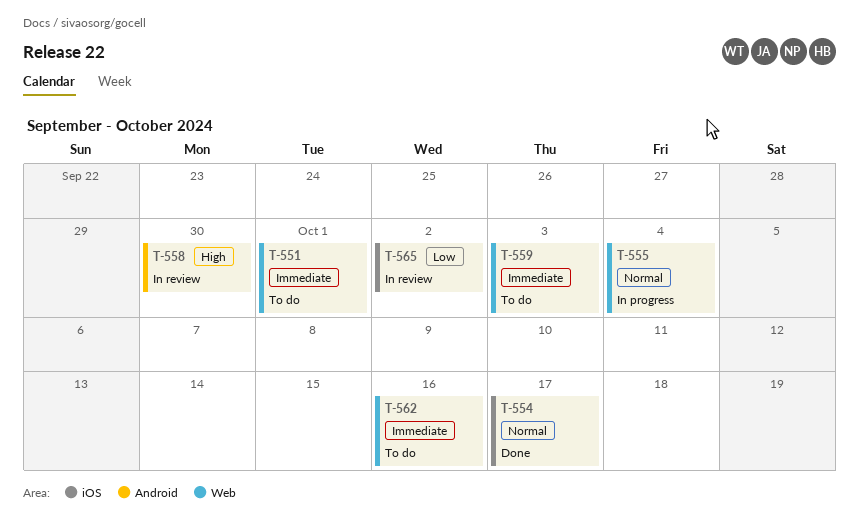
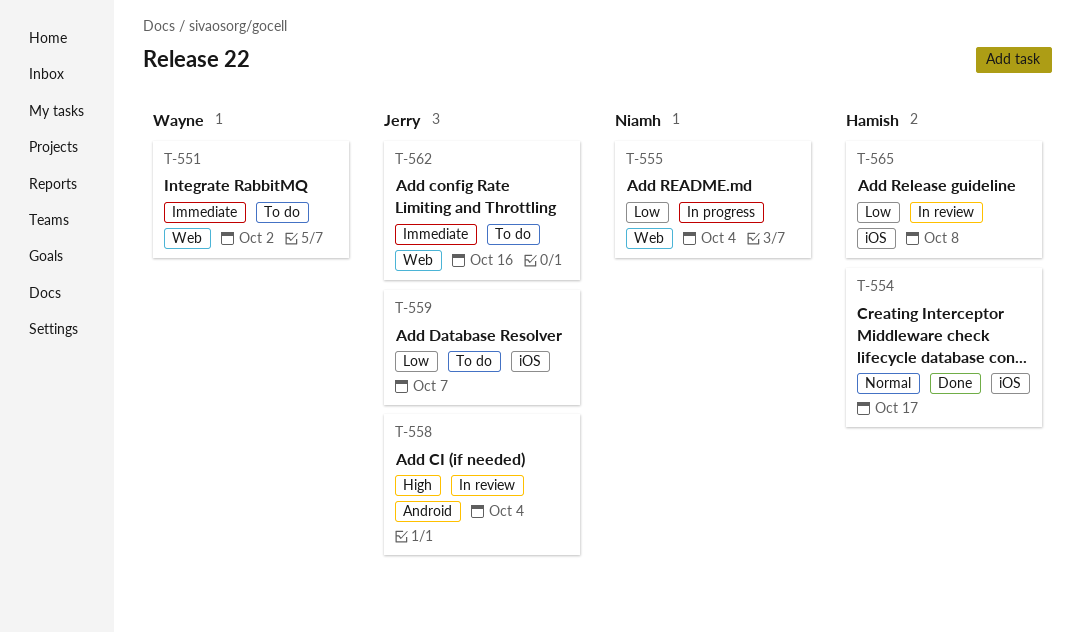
T-551, due: Oct 1 -> Oct 2
T-555, priority: Normal -> Low
T-558, due: Sep 30 -> Oct 4
T-559, priority: Immediate -> Low
T-559, label: Web -> iOS
T-559, due: Oct 3 -> Oct 7
T-565, due: Oct 2 -> Oct 8

